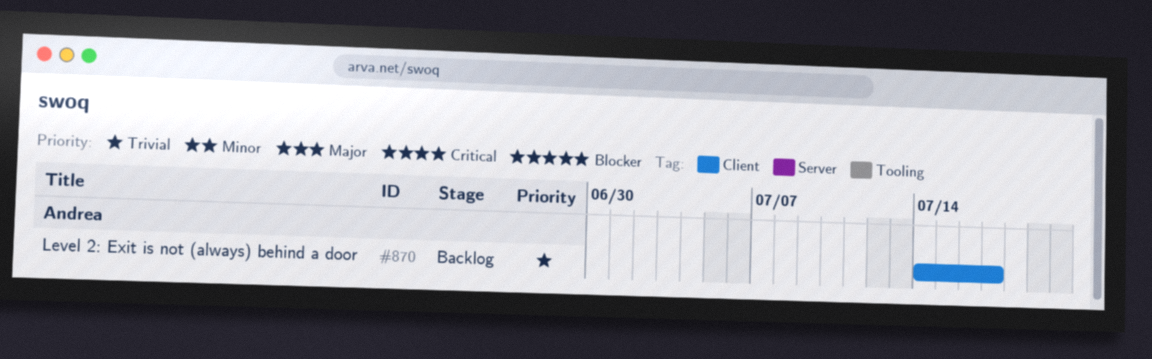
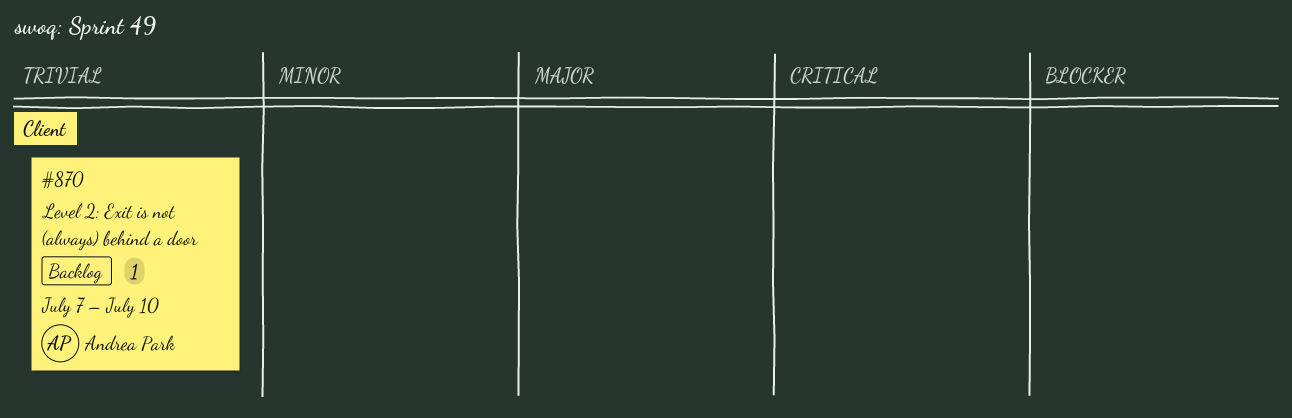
#870, start: Jul 14 -> Jul 7
#870, due: Jul 17 -> Jul 10

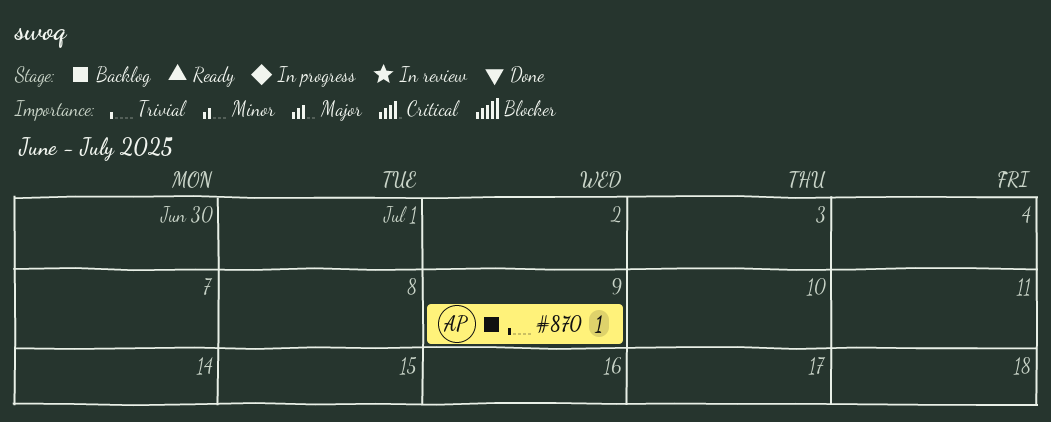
#870, start: Jul 7 -> Jul 9
#870, due: Jul 10 -> Jul 9

